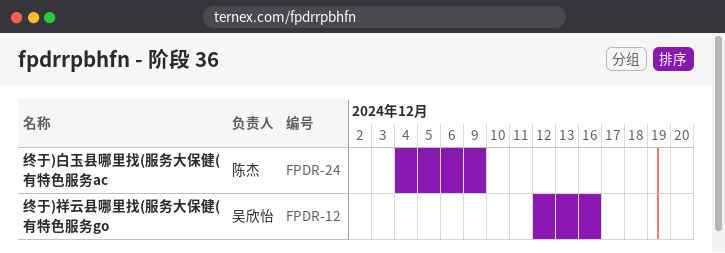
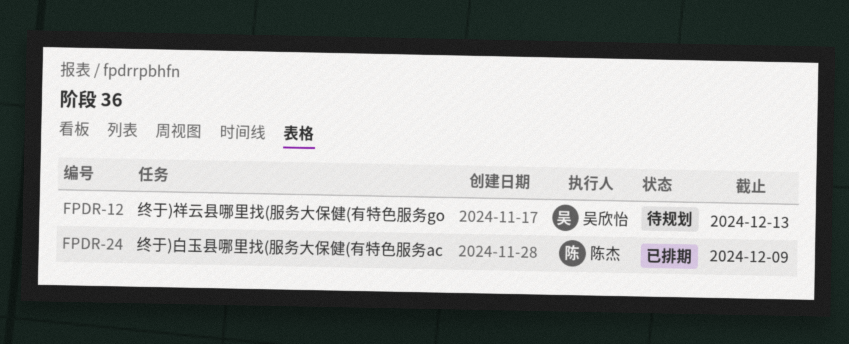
FPDR-12, due: Dec 16 -> Dec 13

